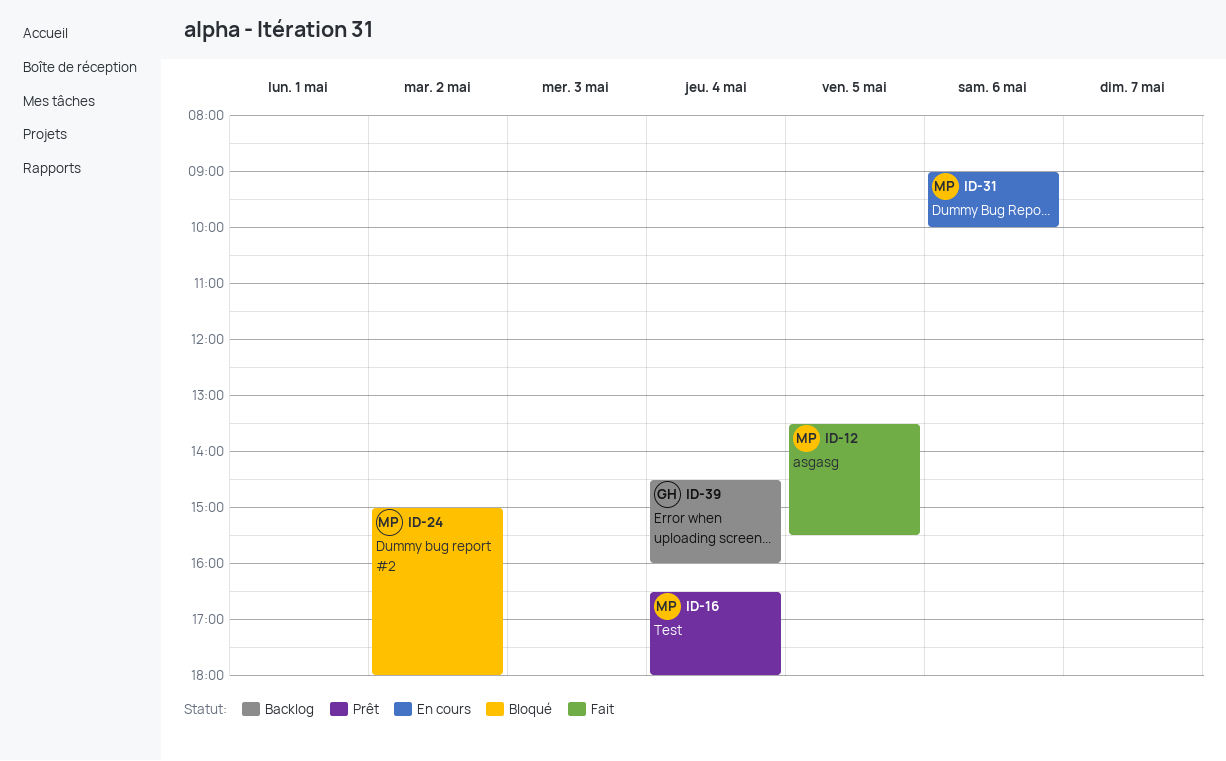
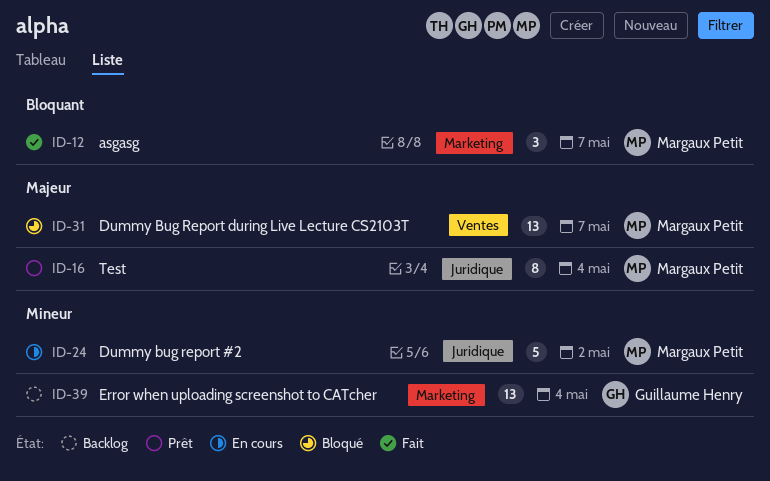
ID-12, day: May 5 -> May 7
ID-24, status: Bloqué -> En cours
ID-31, status: En cours -> Bloqué
ID-31, day: May 6 -> May 7

